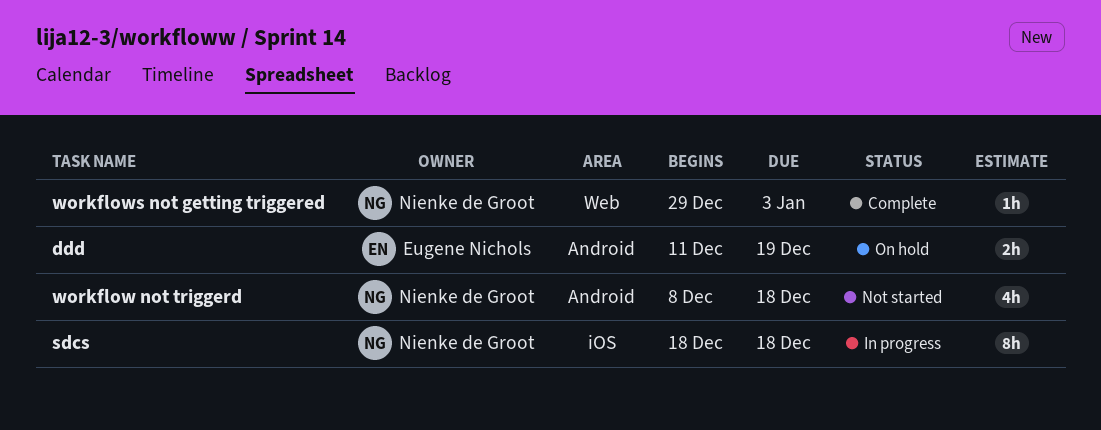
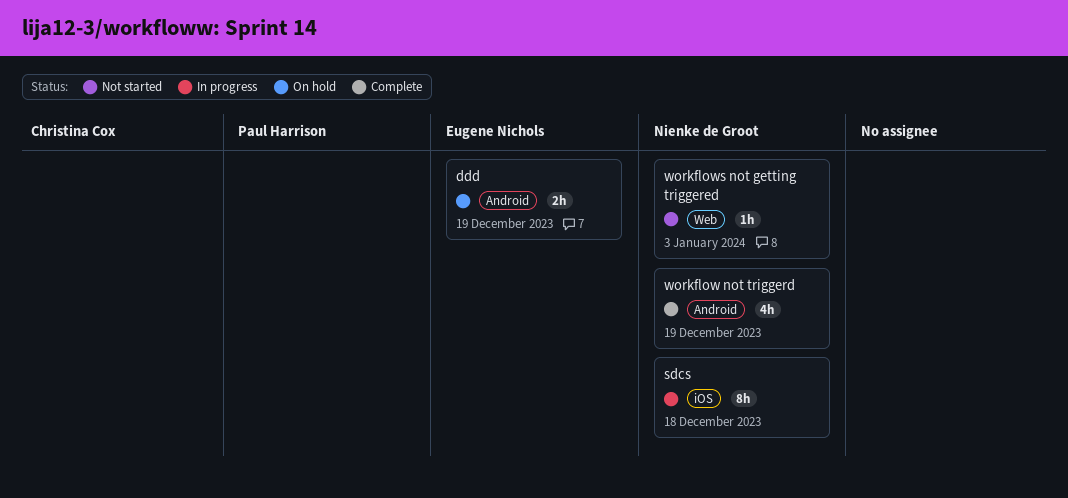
workflow not triggerd, status: Not started -> Complete
workflow not triggerd, due: Dec 18 -> Dec 19
workflows not getting triggered, status: Complete -> Not started

